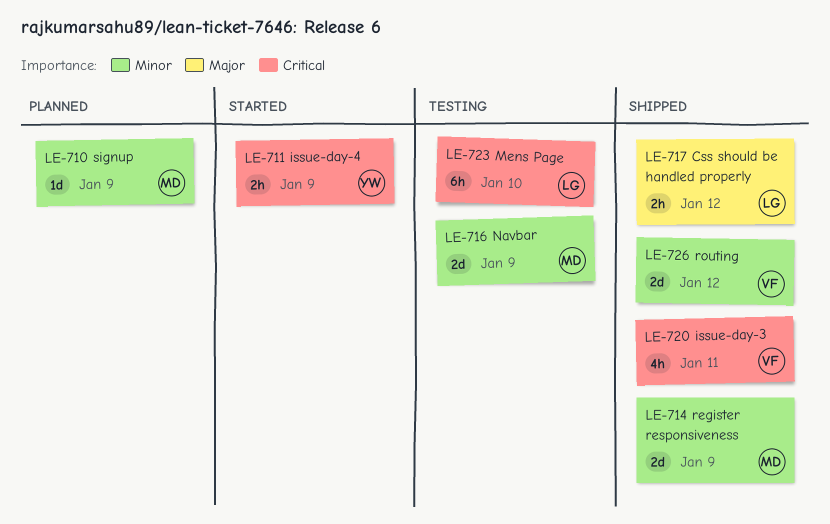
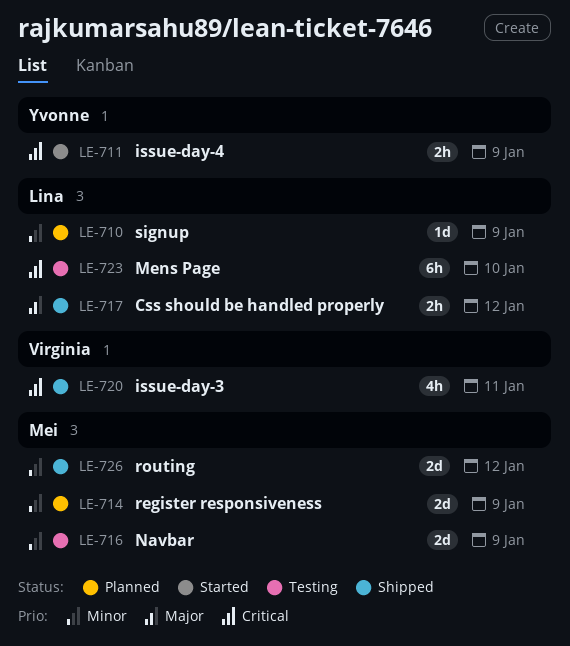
LE-710, owner: Mei -> Lina
LE-714, status: Shipped -> Planned
LE-726, owner: Virginia -> Mei

